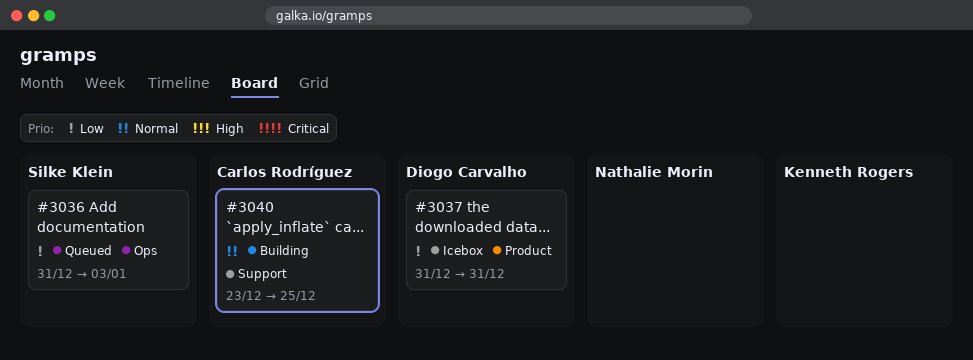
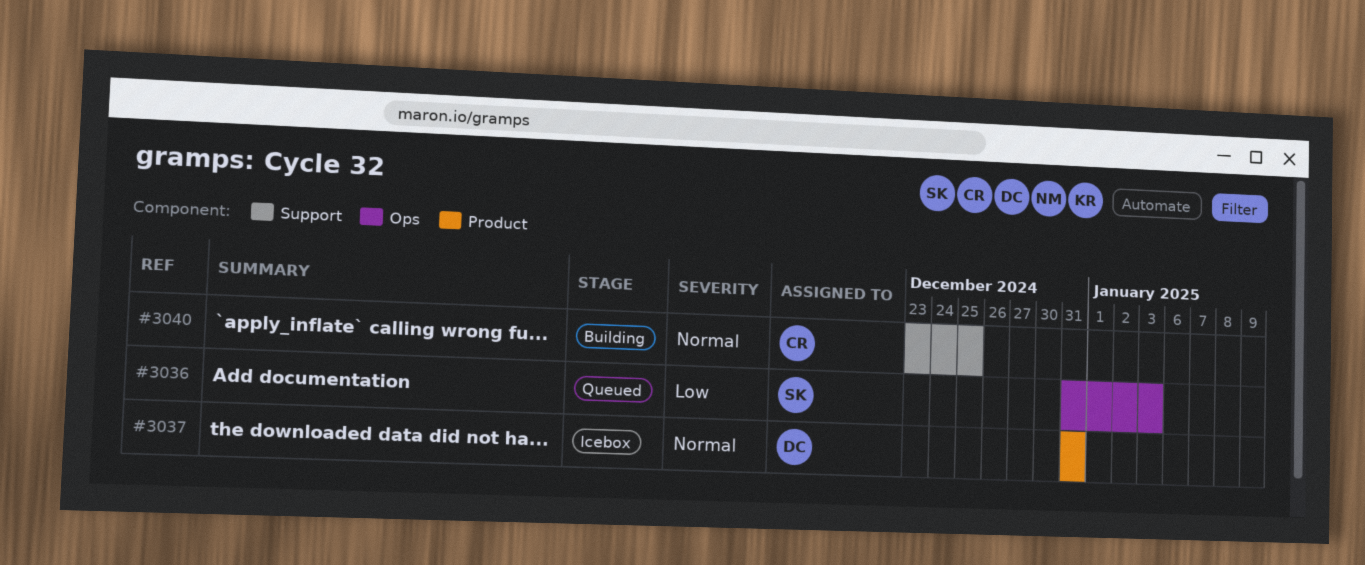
#3037, priority: Low -> Normal

